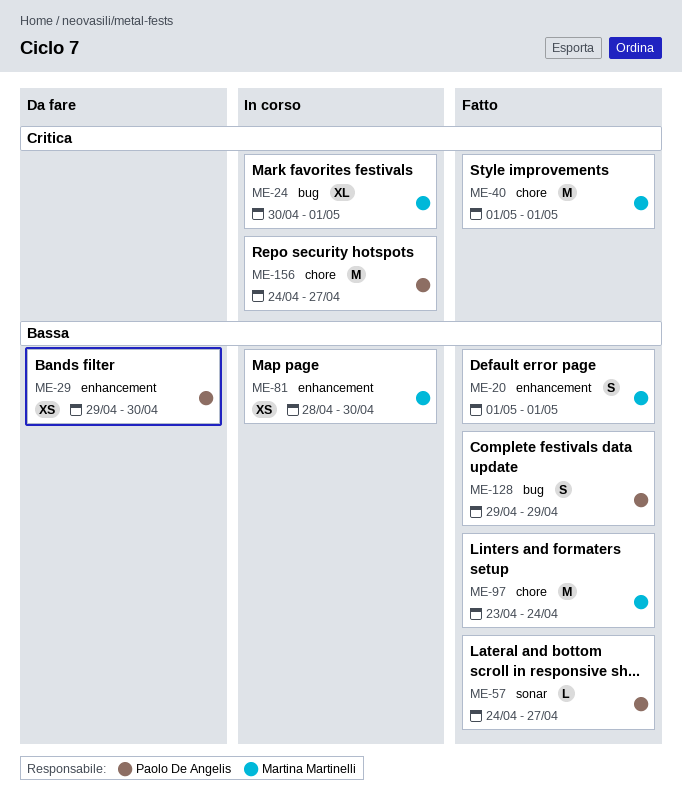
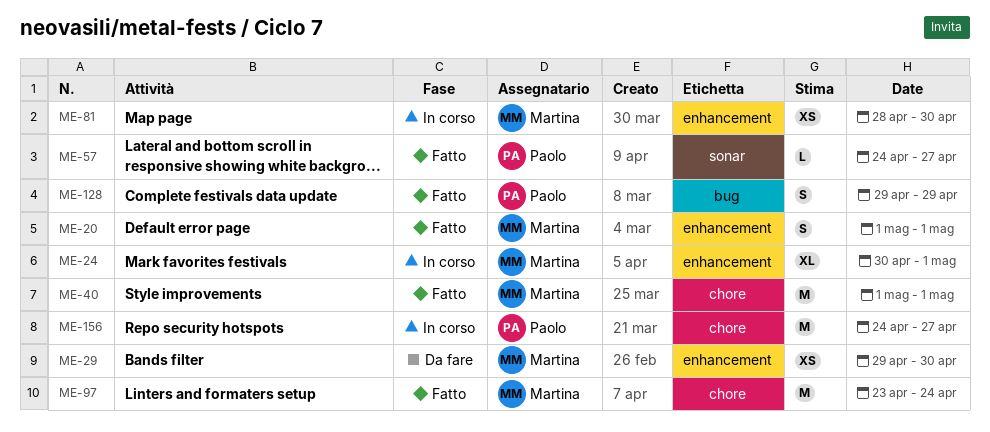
ME-24, label: bug -> enhancement
ME-29, owner: Paolo De Angelis -> Martina Martinelli

